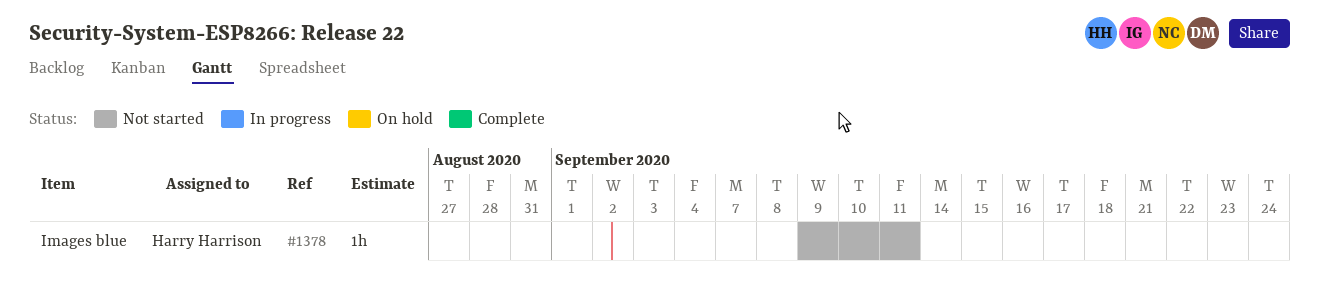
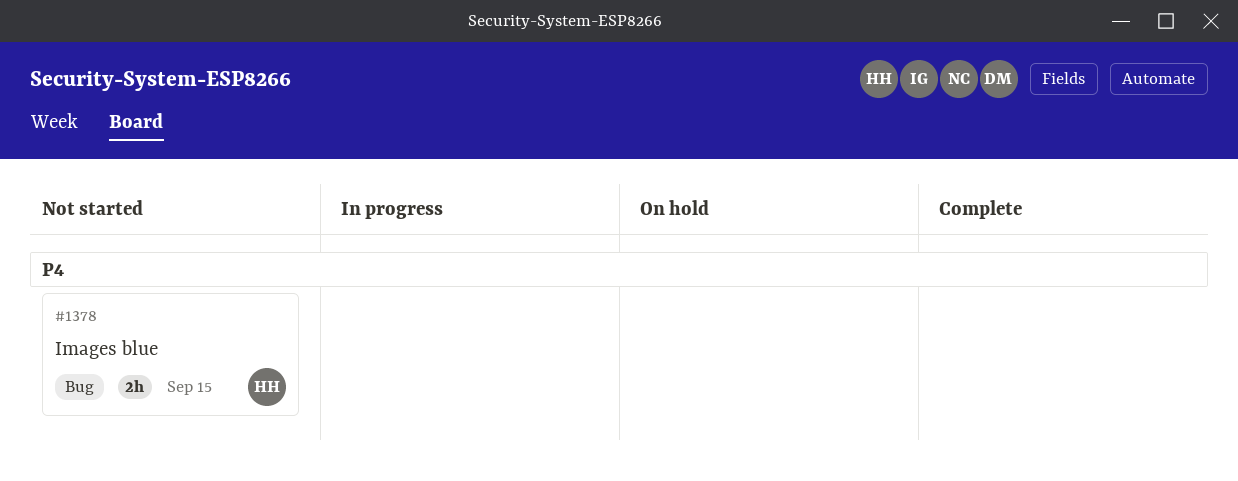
#1378, estimate: 1h -> 2h
#1378, due: Sep 11 -> Sep 15

